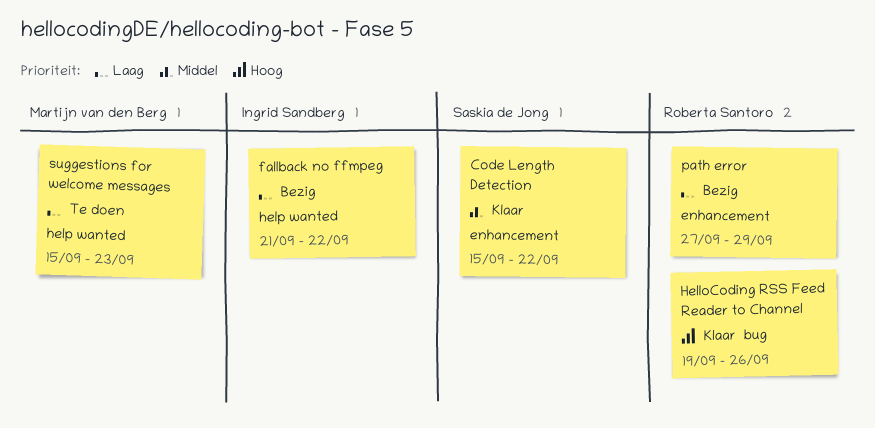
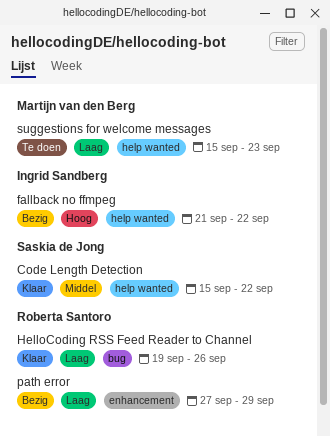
Code Length Detection, label: enhancement -> help wanted
fallback no ffmpeg, priority: Laag -> Hoog
HelloCoding RSS Feed Reader to Channel, priority: Hoog -> Laag

